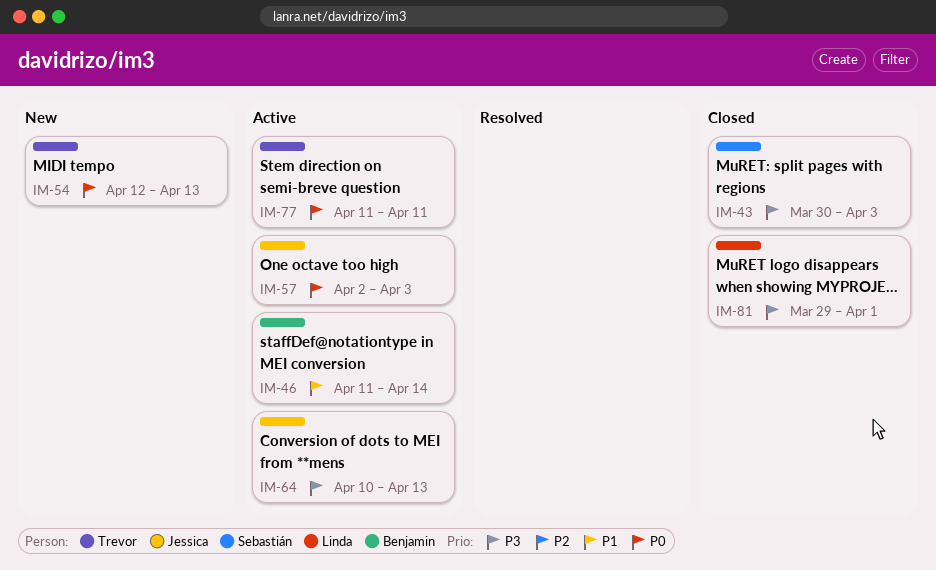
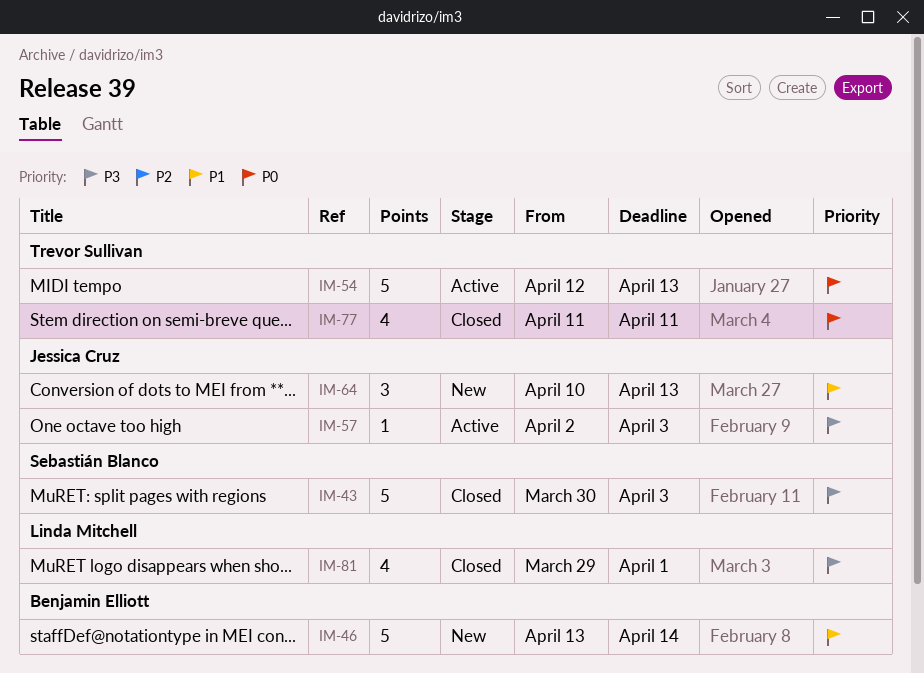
IM-46, status: Active -> New
IM-46, start: Apr 11 -> Apr 13
IM-54, status: New -> Active
IM-57, priority: P0 -> P3
IM-64, status: Active -> New
IM-64, priority: P3 -> P1
IM-77, status: Active -> Closed

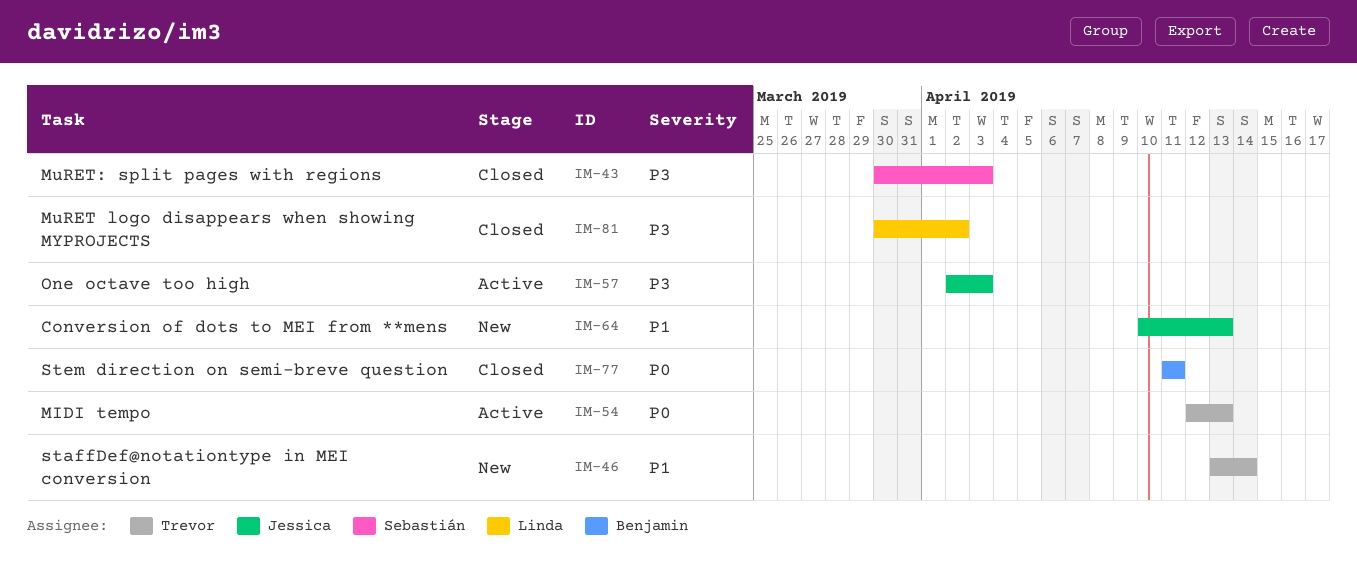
IM-46, owner: Benjamin Elliott -> Trevor Sullivan
IM-77, owner: Trevor Sullivan -> Benjamin Elliott
IM-81, start: Mar 29 -> Mar 30
IM-81, due: Apr 1 -> Apr 2

